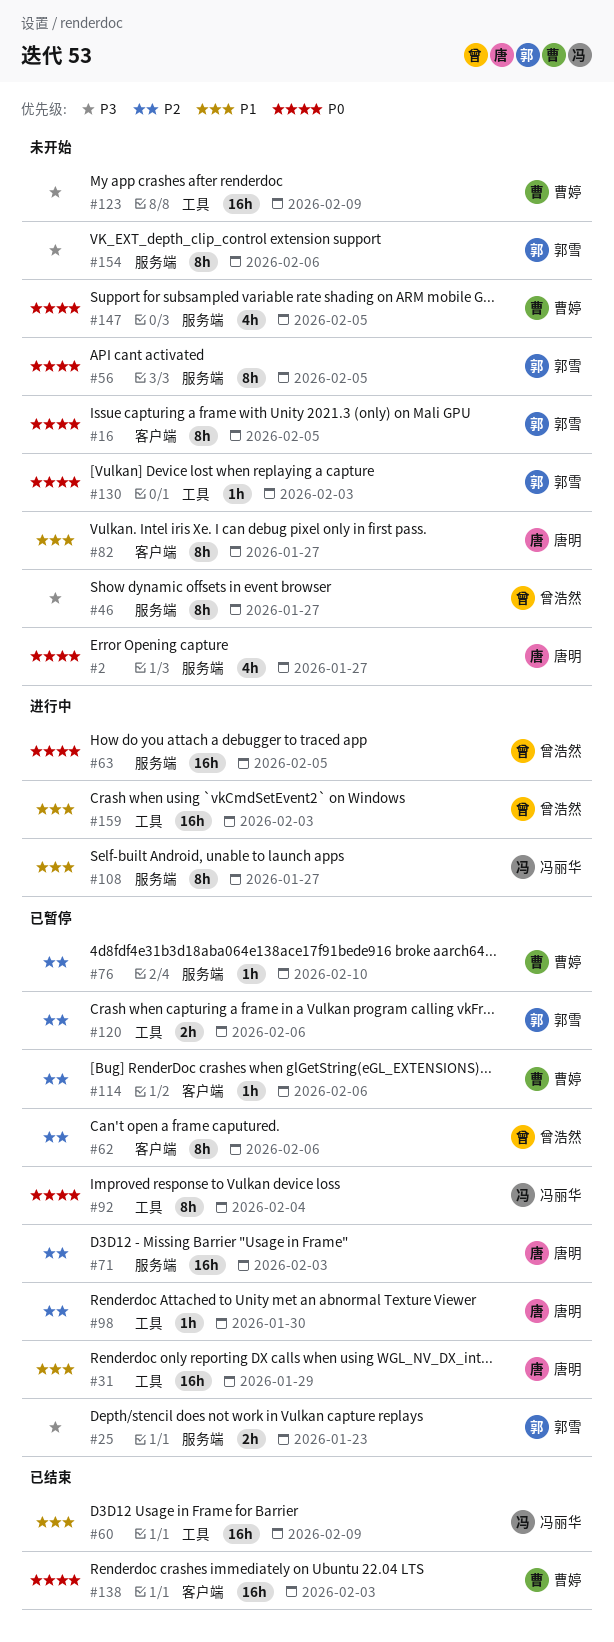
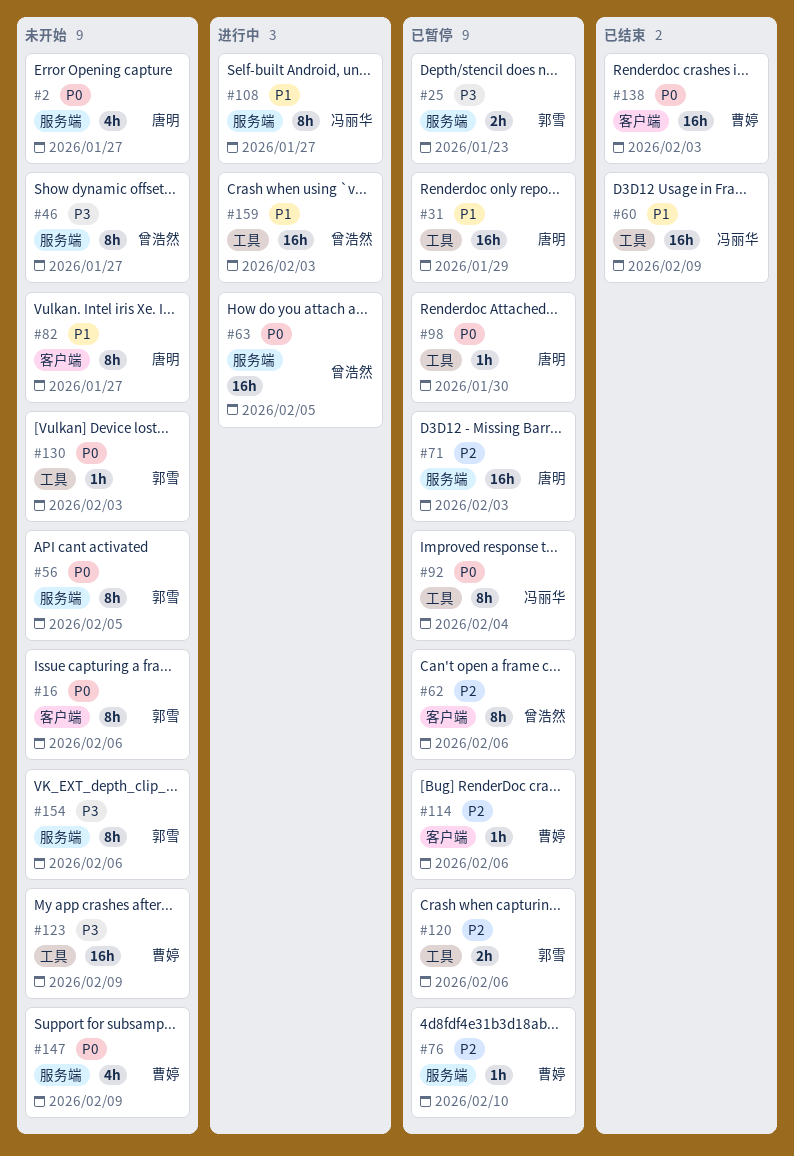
#16, due: Feb 5 -> Feb 6
#98, priority: P2 -> P0
#147, due: Feb 5 -> Feb 9

